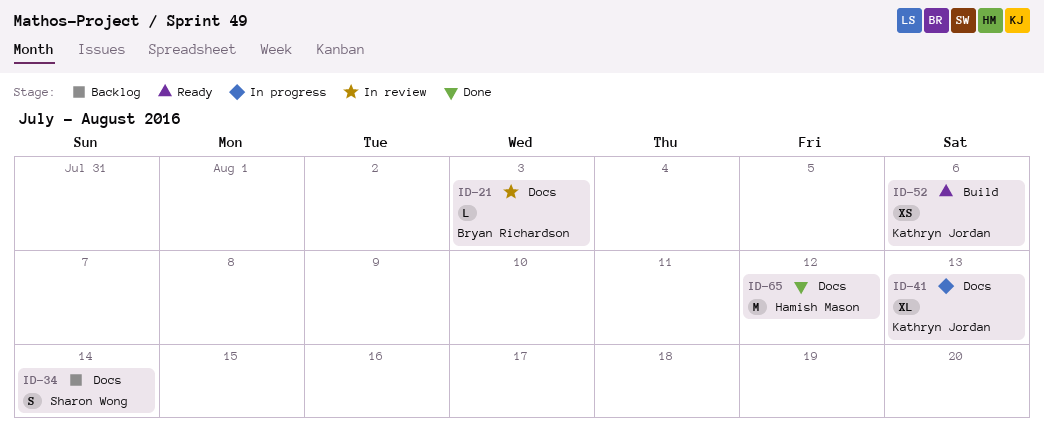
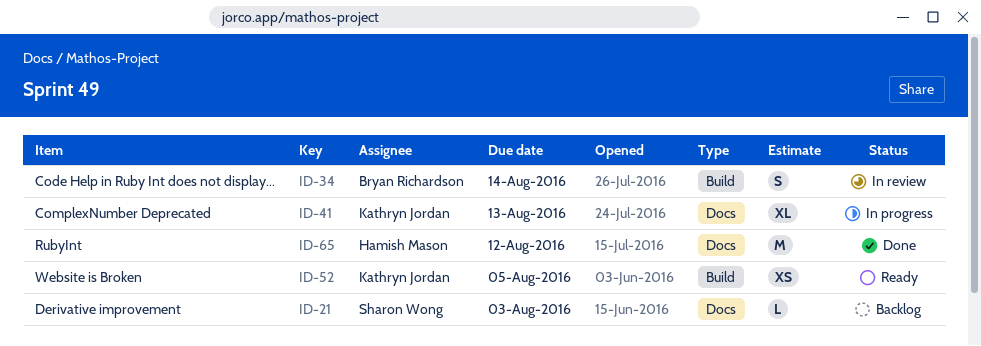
ID-21, status: In review -> Backlog
ID-21, owner: Bryan Richardson -> Sharon Wong
ID-34, status: Backlog -> In review
ID-34, owner: Sharon Wong -> Bryan Richardson
ID-34, label: Docs -> Build
ID-52, due: Aug 6 -> Aug 5

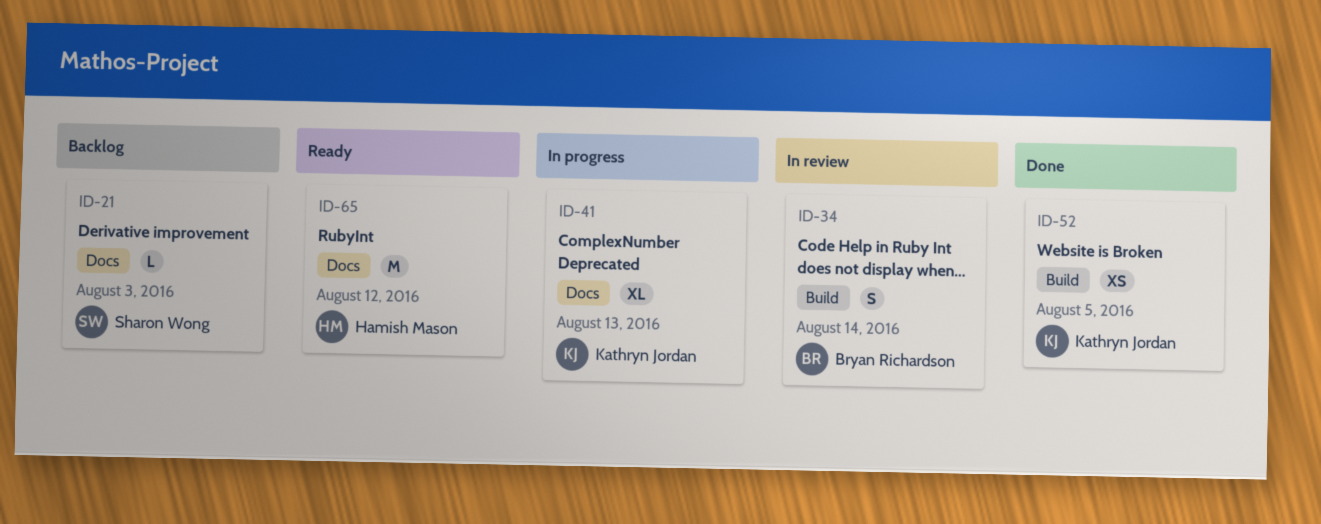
ID-52, status: Ready -> Done
ID-65, status: Done -> Ready

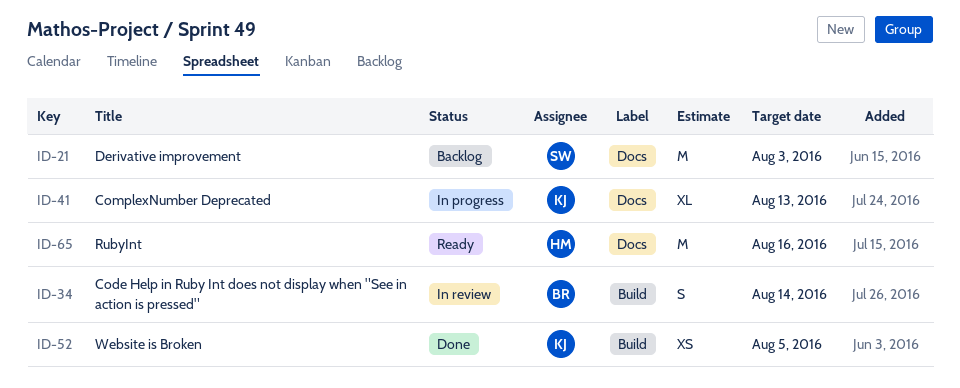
ID-21, estimate: L -> M
ID-65, due: Aug 12 -> Aug 16

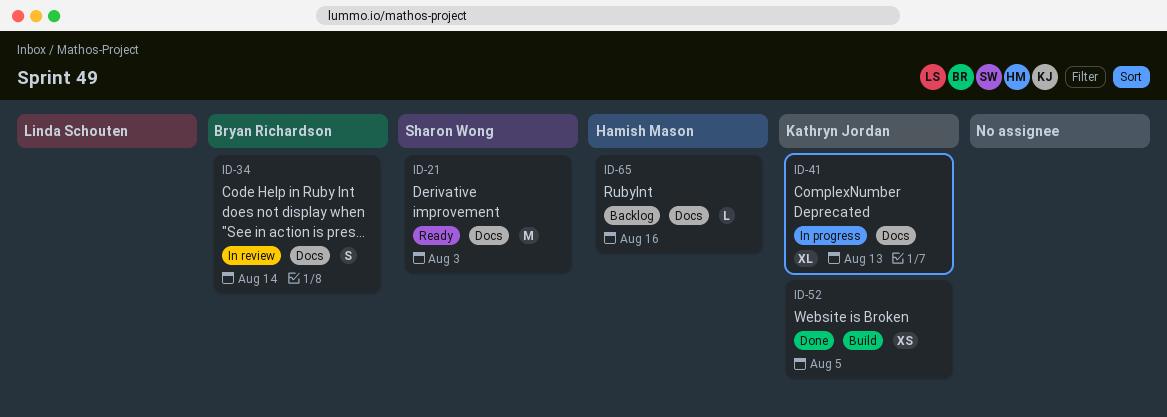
ID-21, status: Backlog -> Ready
ID-34, label: Build -> Docs
ID-65, status: Ready -> Backlog
ID-65, estimate: M -> L

